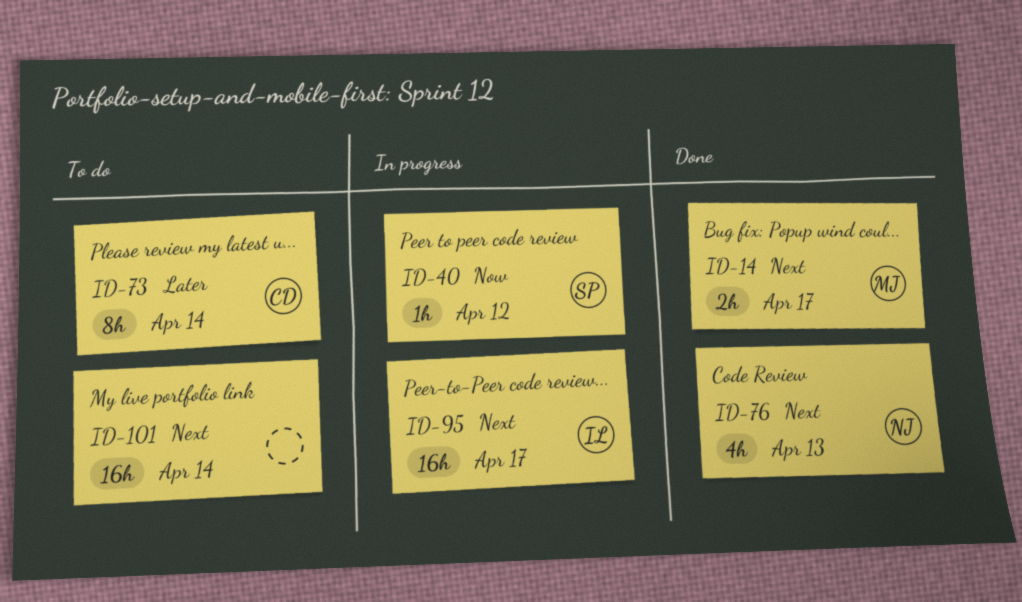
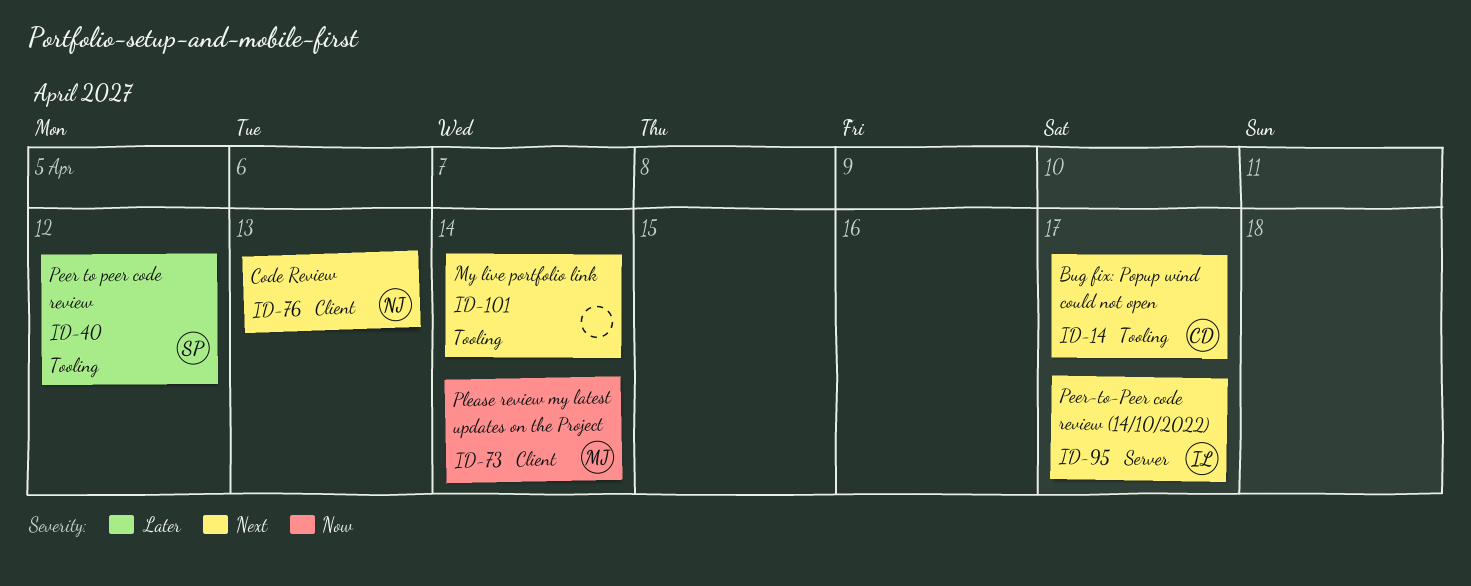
ID-14, owner: MJ -> CD
ID-40, priority: Now -> Later
ID-73, owner: CD -> MJ
ID-73, priority: Later -> Now

